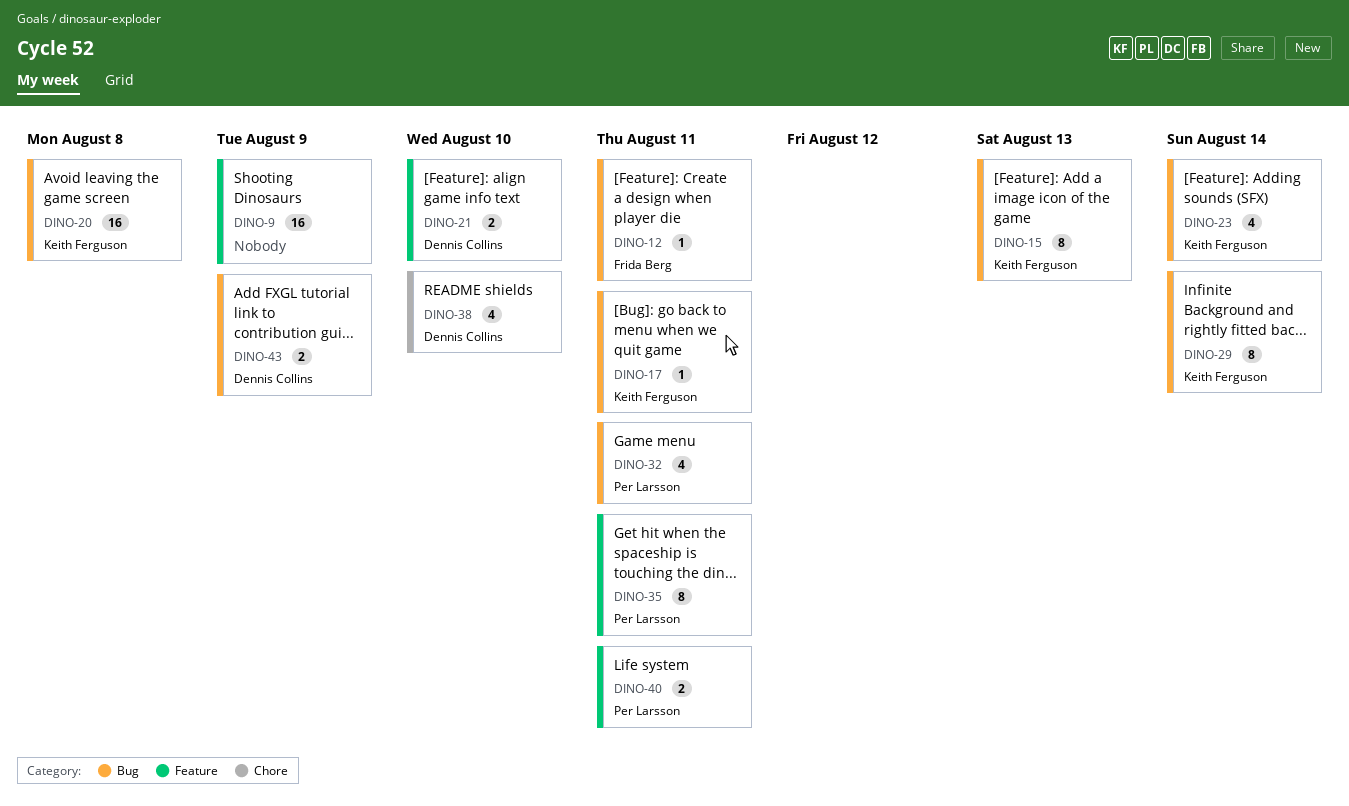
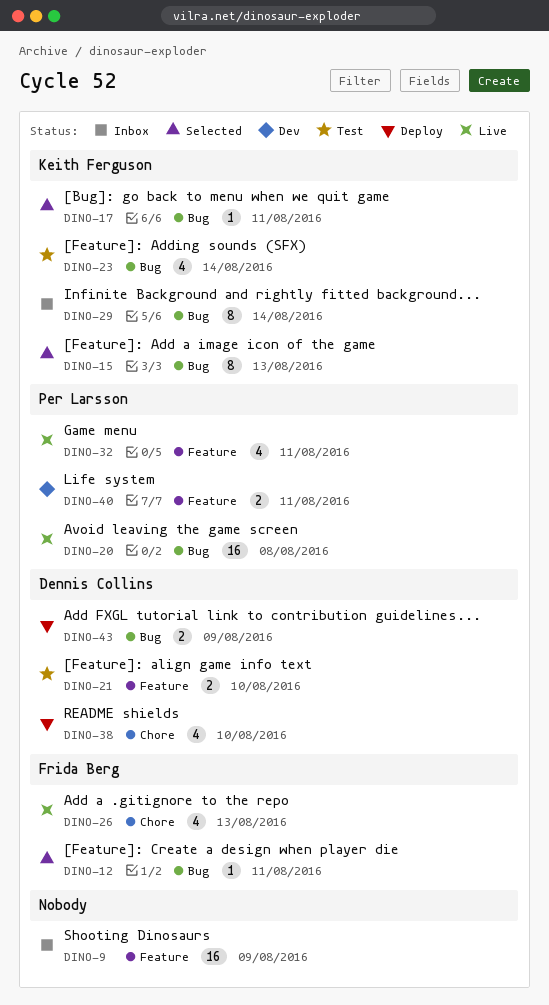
DINO-20, owner: Keith Ferguson -> Per Larsson
DINO-26: none -> present
DINO-32, label: Bug -> Feature
DINO-35: present -> none

